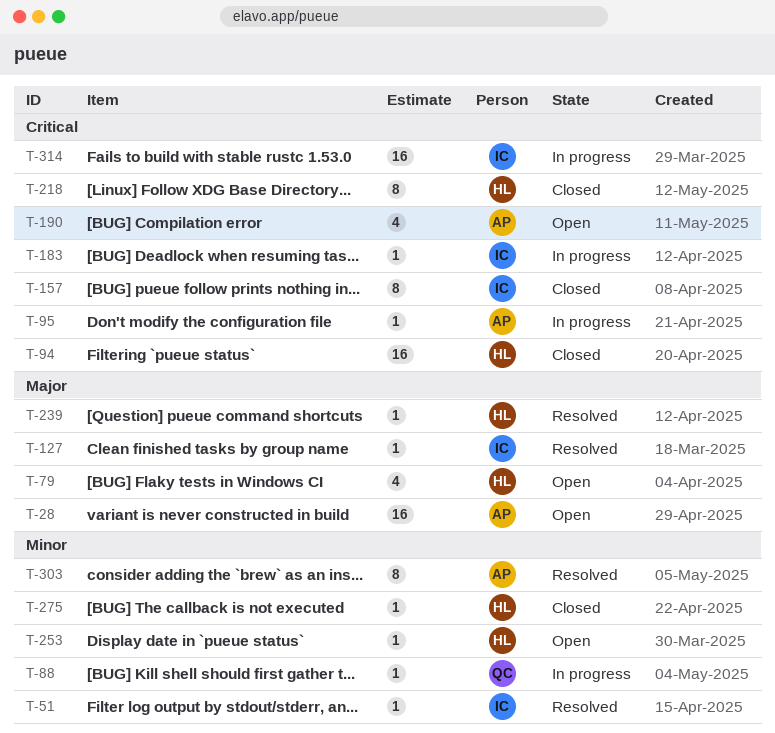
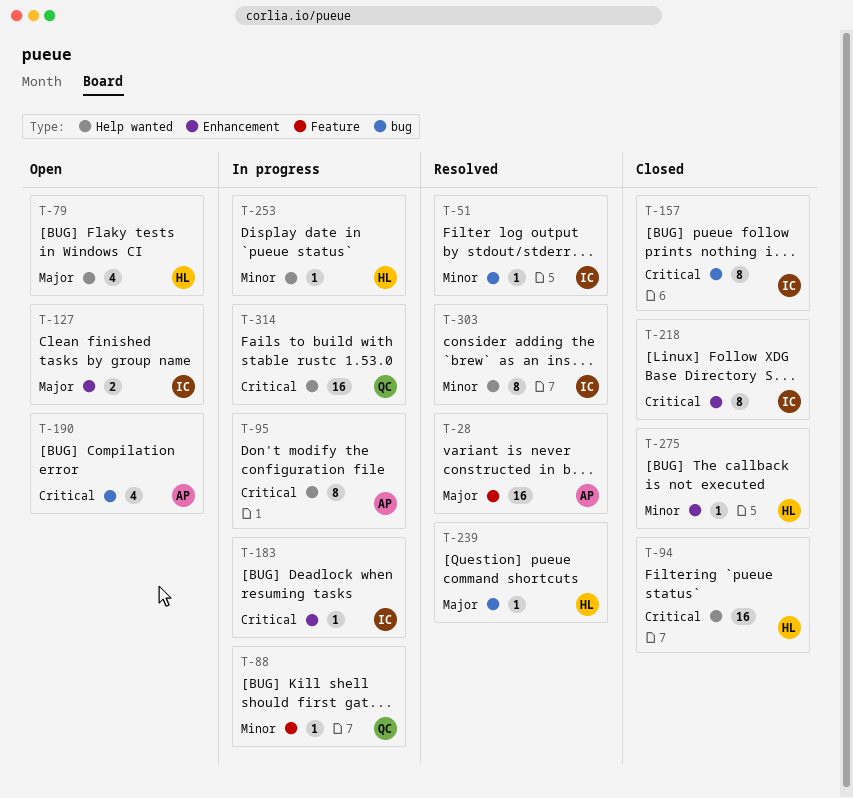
T-28, status: Open -> Resolved
T-95, estimate: 1 -> 8
T-127, status: Resolved -> Open
T-127, estimate: 1 -> 2
T-218, owner: HL -> IC
T-253, status: Open -> In progress
T-303, owner: AP -> IC
T-314, owner: IC -> QC

